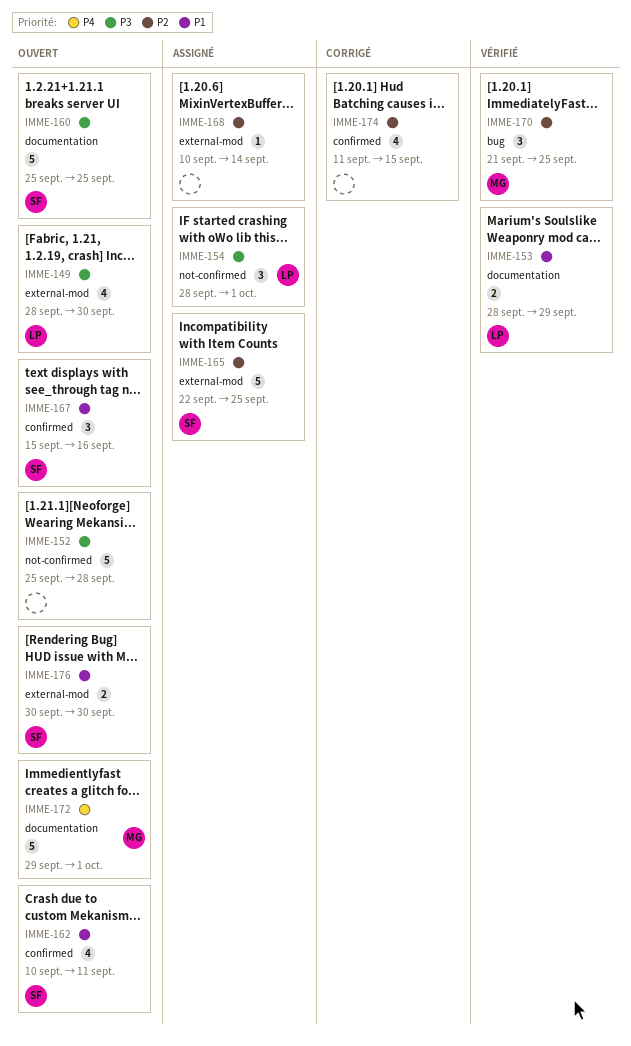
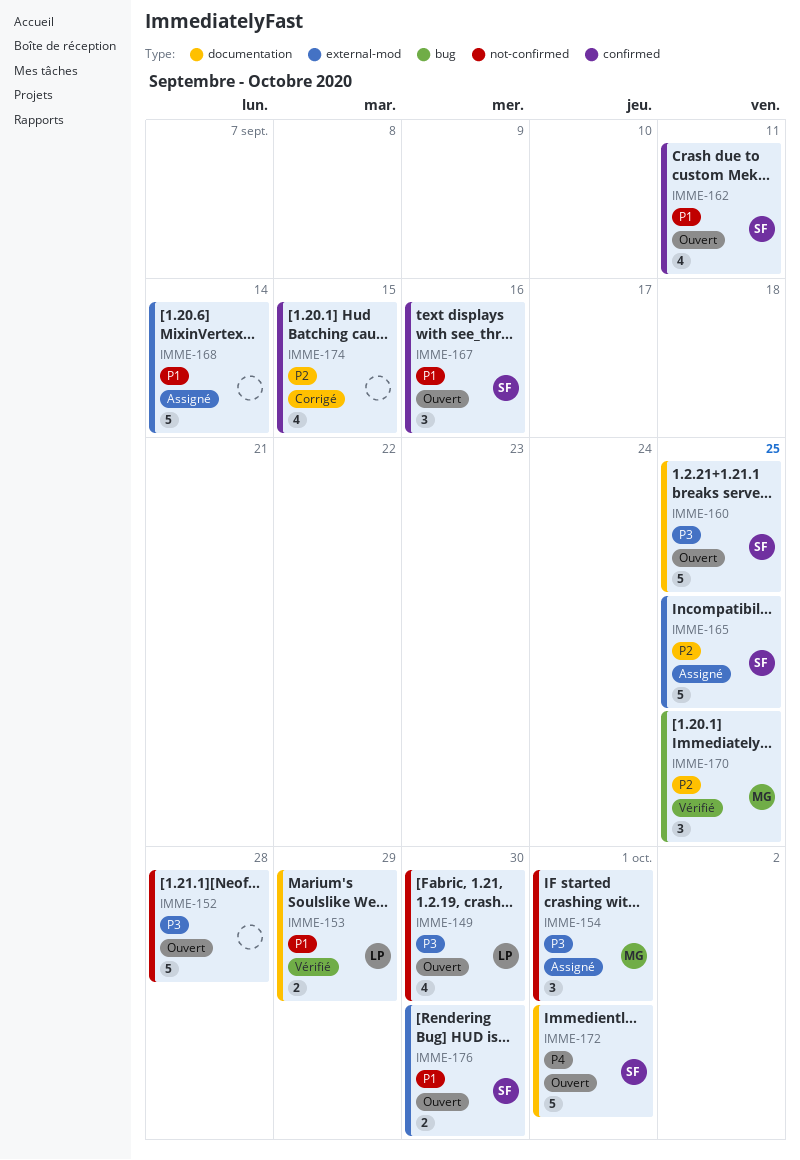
IMME-149, label: external-mod -> not-confirmed
IMME-154, owner: LP -> MG
IMME-168, priority: P2 -> P1
IMME-168, estimate: 1 -> 5
IMME-172, owner: MG -> SF

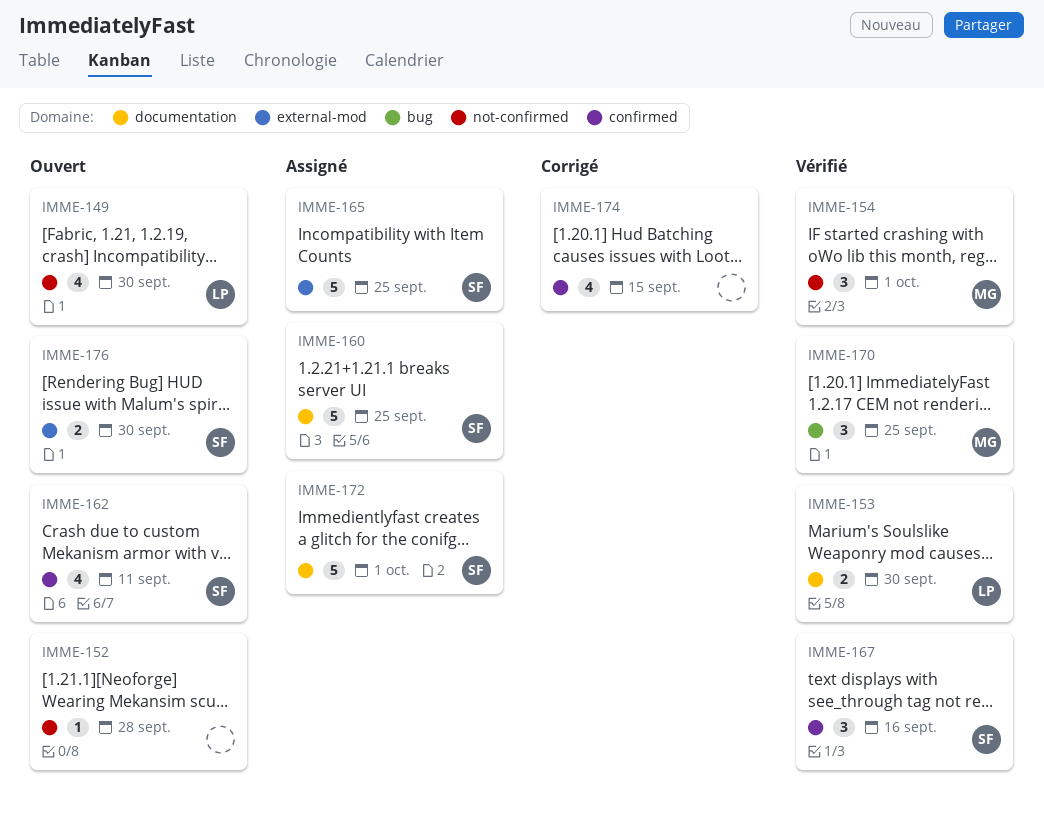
IMME-152, estimate: 5 -> 1
IMME-153, due: Sep 29 -> Sep 30
IMME-154, status: Assigné -> Vérifié
IMME-160, status: Ouvert -> Assigné
IMME-167, status: Ouvert -> Vérifié
IMME-168: present -> none
IMME-172, status: Ouvert -> Assigné

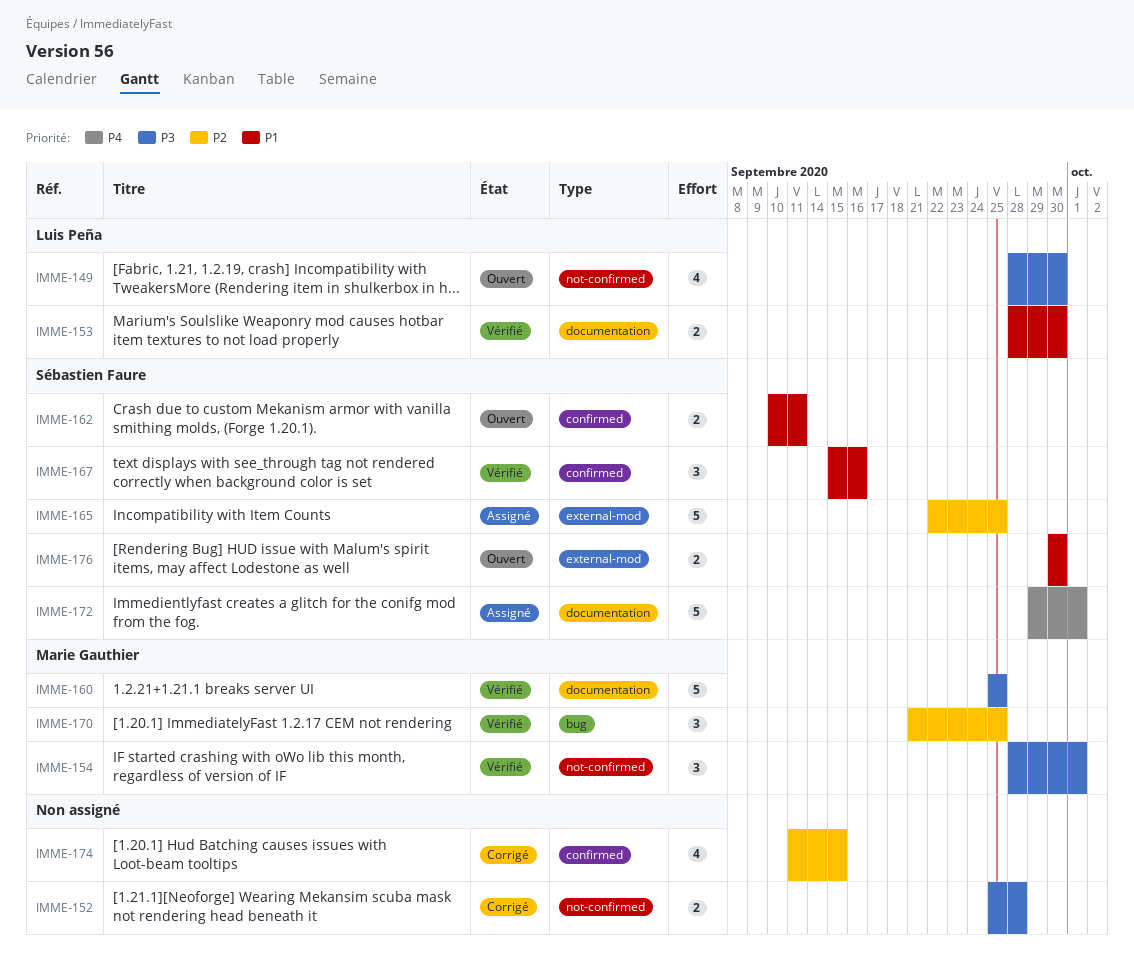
IMME-152, status: Ouvert -> Corrigé
IMME-152, estimate: 1 -> 2
IMME-160, status: Assigné -> Vérifié
IMME-160, owner: Sébastien Faure -> Marie Gauthier
IMME-162, estimate: 4 -> 2

